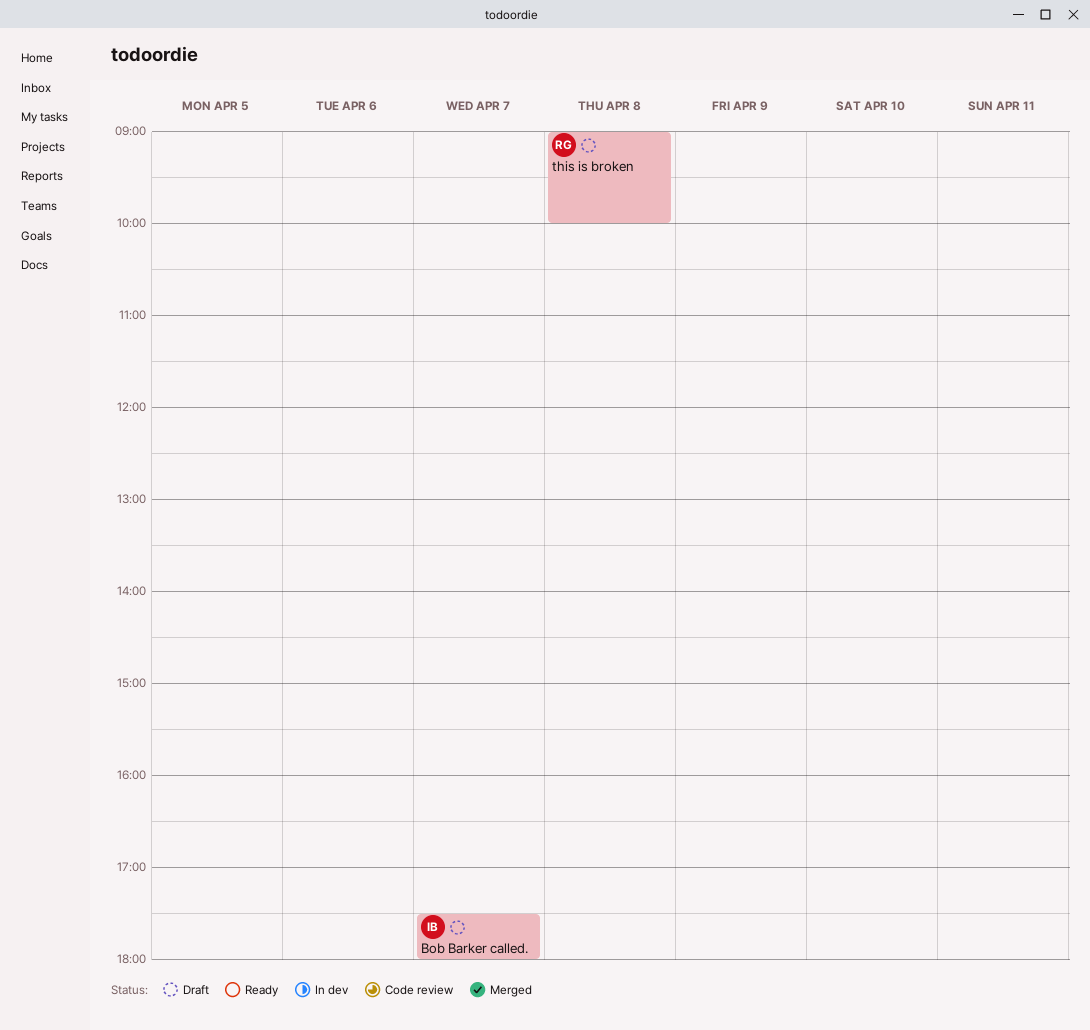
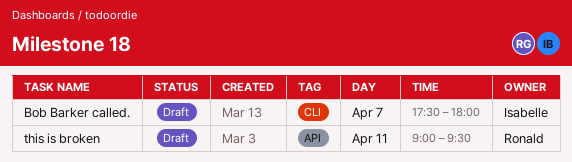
this is broken, day: Apr 8 -> Apr 11
this is broken, ends: 10:00 -> 09:30

